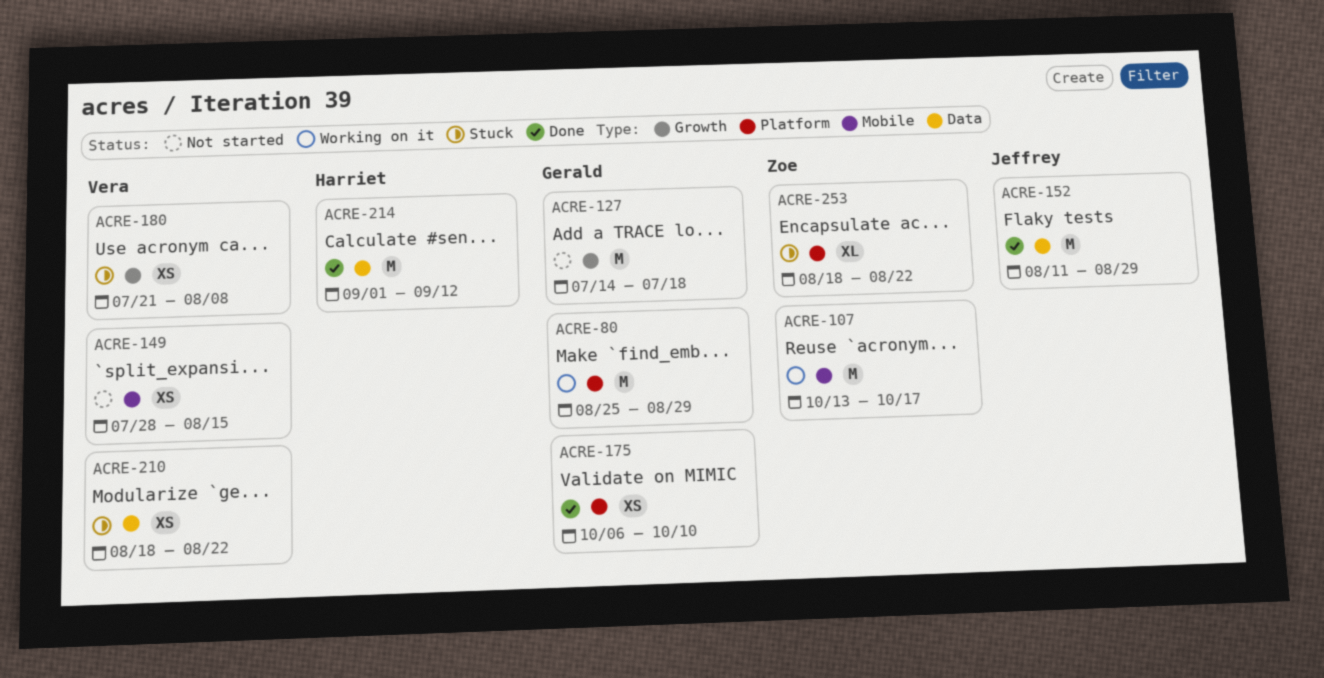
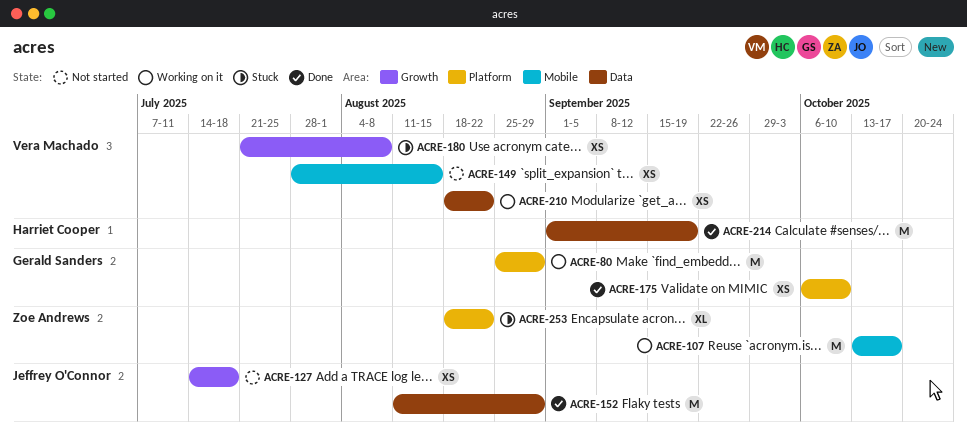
ACRE-127, owner: Gerald Sanders -> Jeffrey O'Connor
ACRE-127, estimate: M -> XS
ACRE-210, status: Stuck -> Working on it
ACRE-214, due: Sep 12 -> Sep 19

